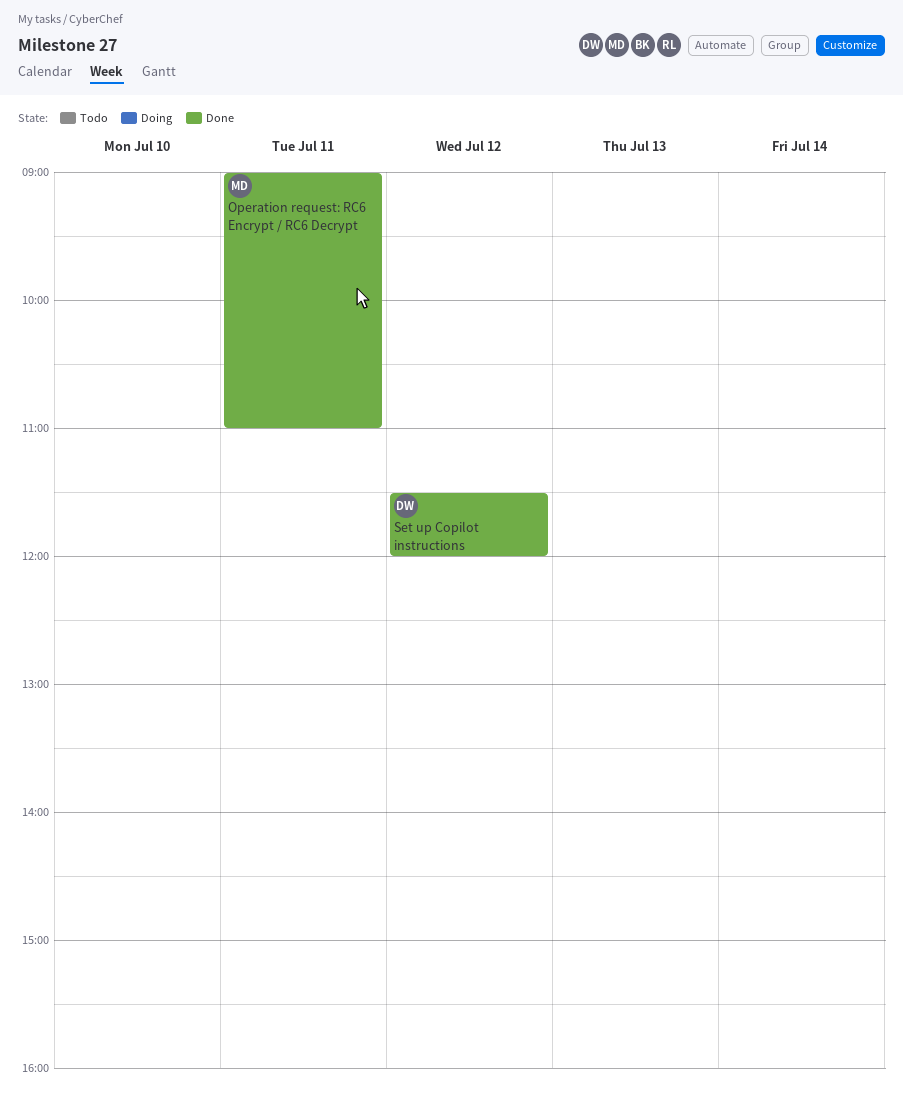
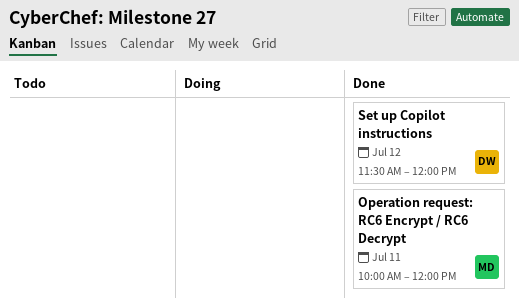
Operation request: RC6 Encrypt / RC6 Decrypt, begins: 09:00 -> 10:00
Operation request: RC6 Encrypt / RC6 Decrypt, ends: 11:00 -> 12:00

